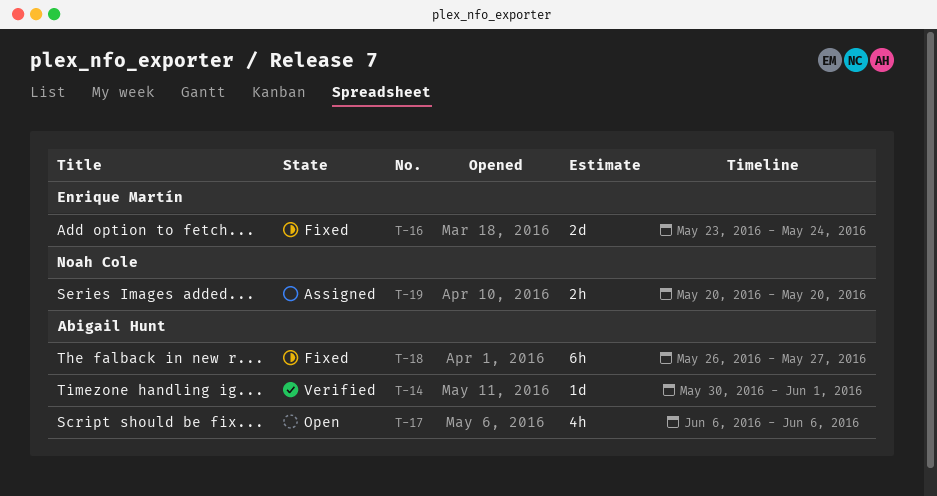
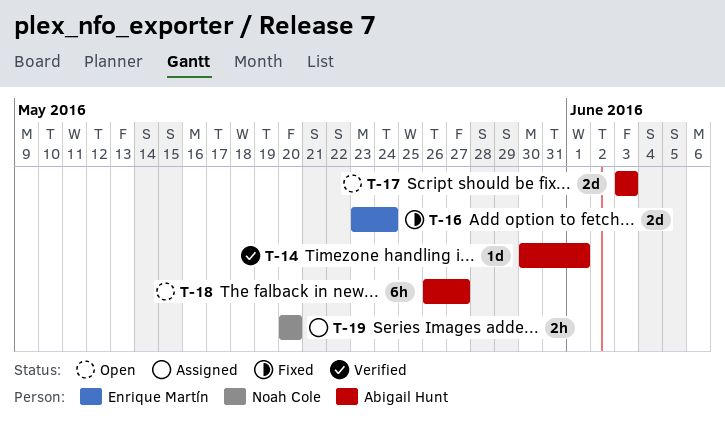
T-17, estimate: 4h -> 2d
T-17, start: Jun 6 -> Jun 3
T-17, due: Jun 6 -> Jun 3
T-18, status: Fixed -> Open

